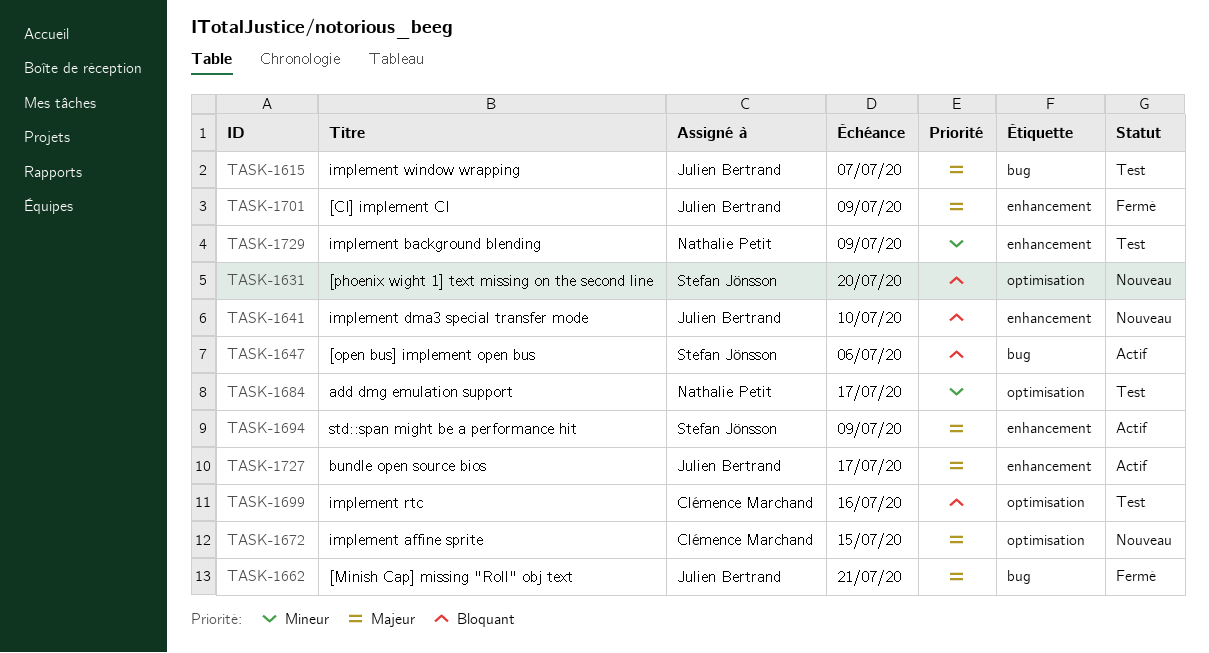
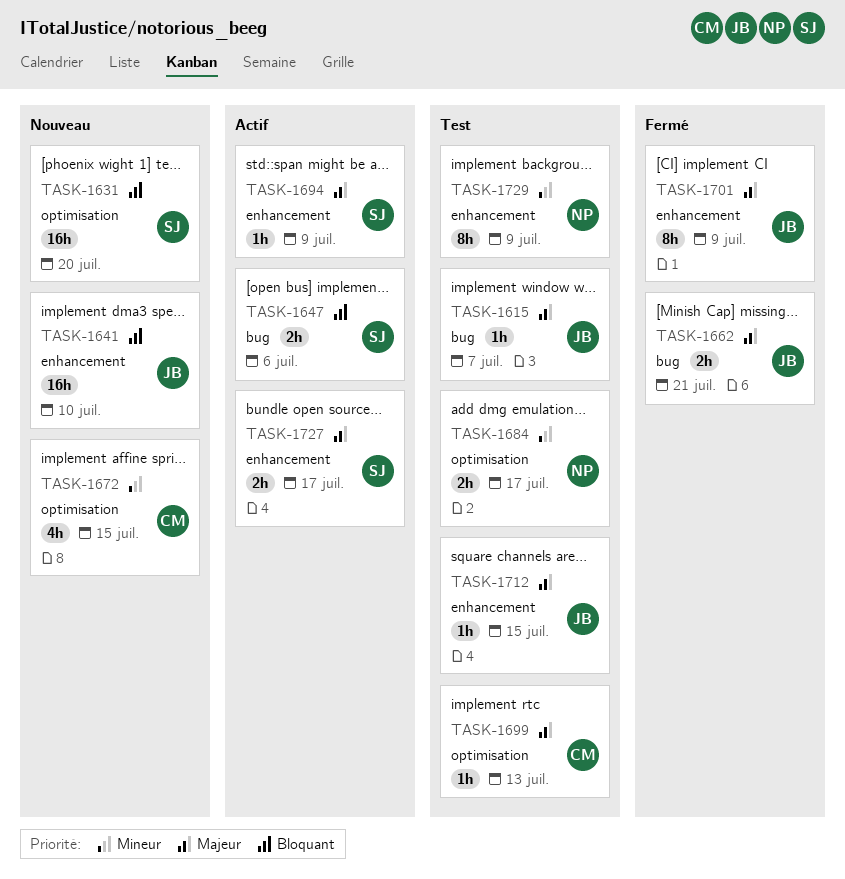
TASK-1672, priority: Majeur -> Mineur
TASK-1699, priority: Bloquant -> Majeur
TASK-1699, due: Jul 16 -> Jul 13
TASK-1712: none -> present
TASK-1727, owner: Julien Bertrand -> Stefan Jönsson

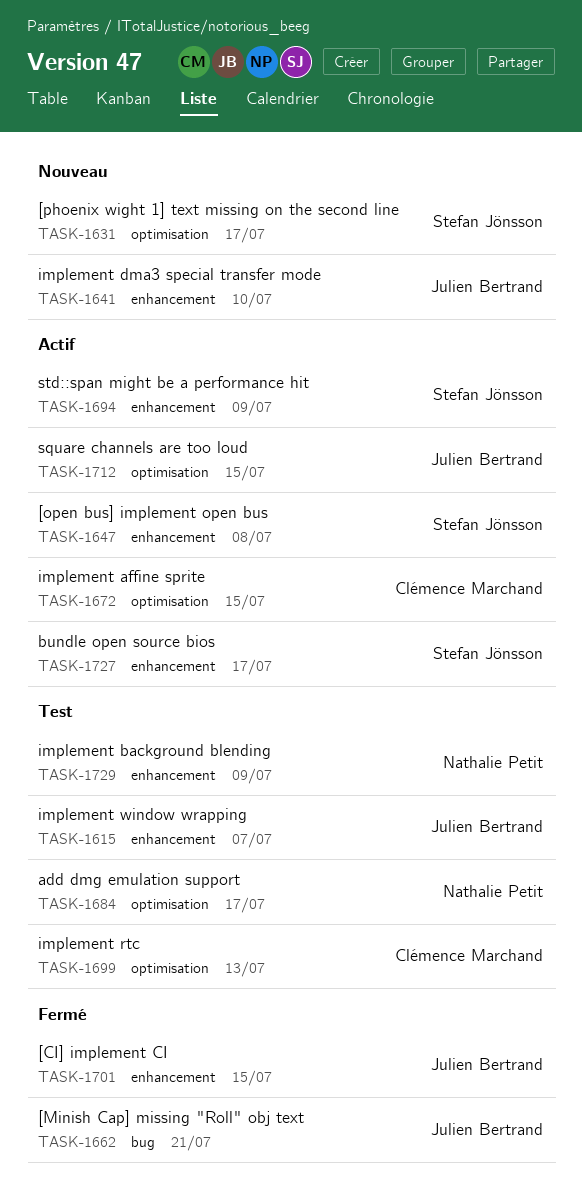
TASK-1615, label: bug -> enhancement
TASK-1631, due: Jul 20 -> Jul 17
TASK-1647, label: bug -> enhancement
TASK-1647, due: Jul 6 -> Jul 8
TASK-1672, status: Nouveau -> Actif
TASK-1701, due: Jul 9 -> Jul 15
TASK-1712, status: Test -> Actif
TASK-1712, label: enhancement -> optimisation

